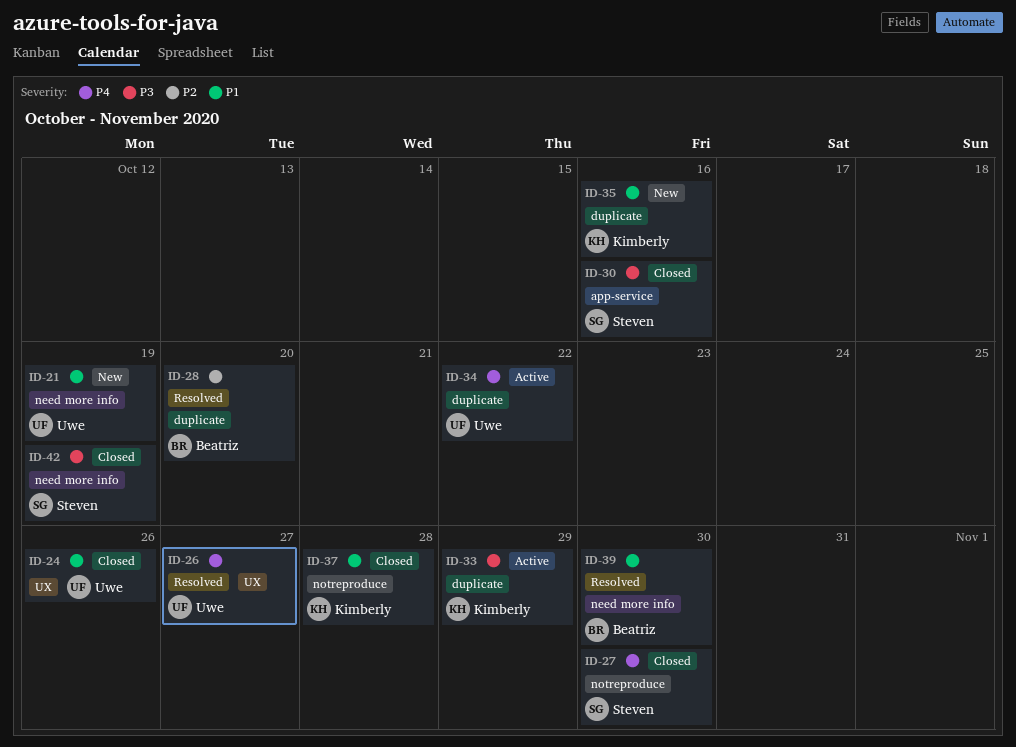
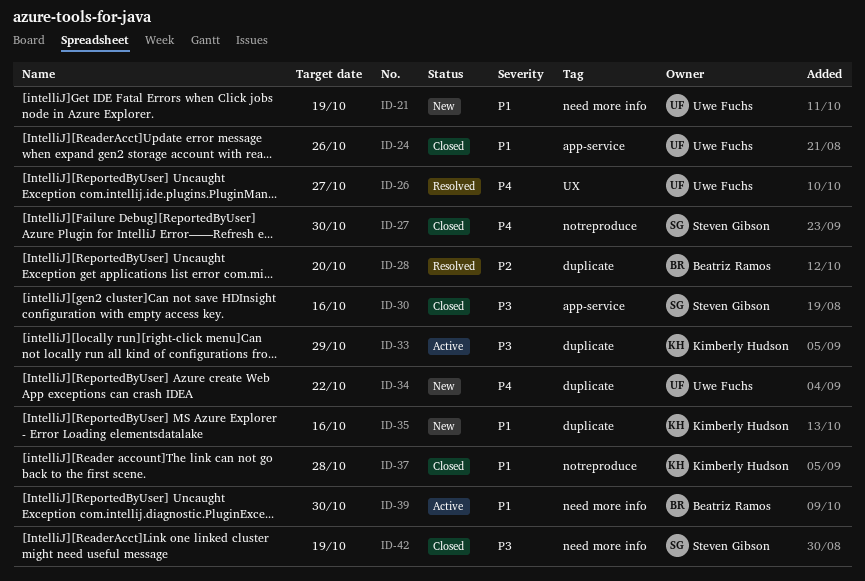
ID-24, label: UX -> app-service
ID-34, status: Active -> New
ID-39, status: Resolved -> Active

